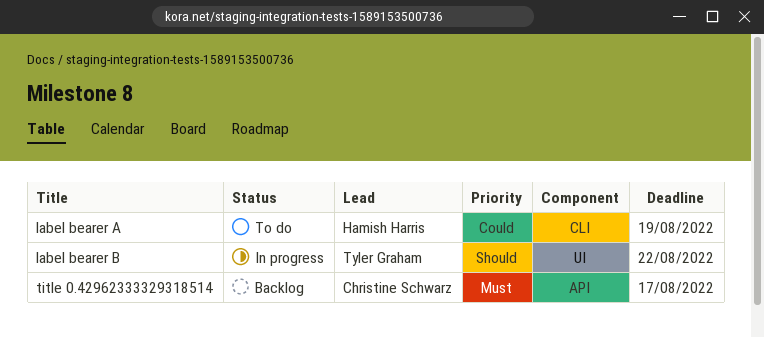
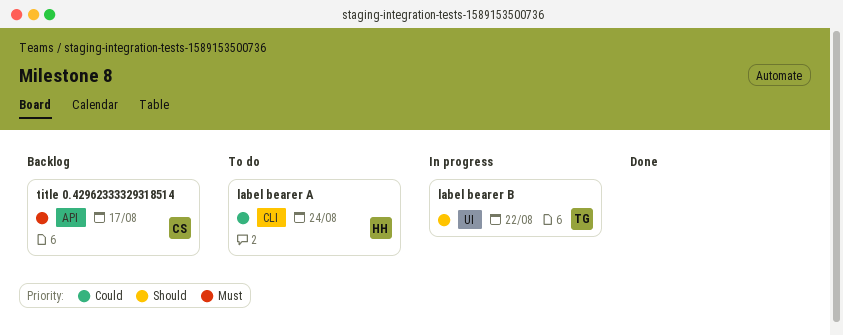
label bearer A, due: Aug 19 -> Aug 24

